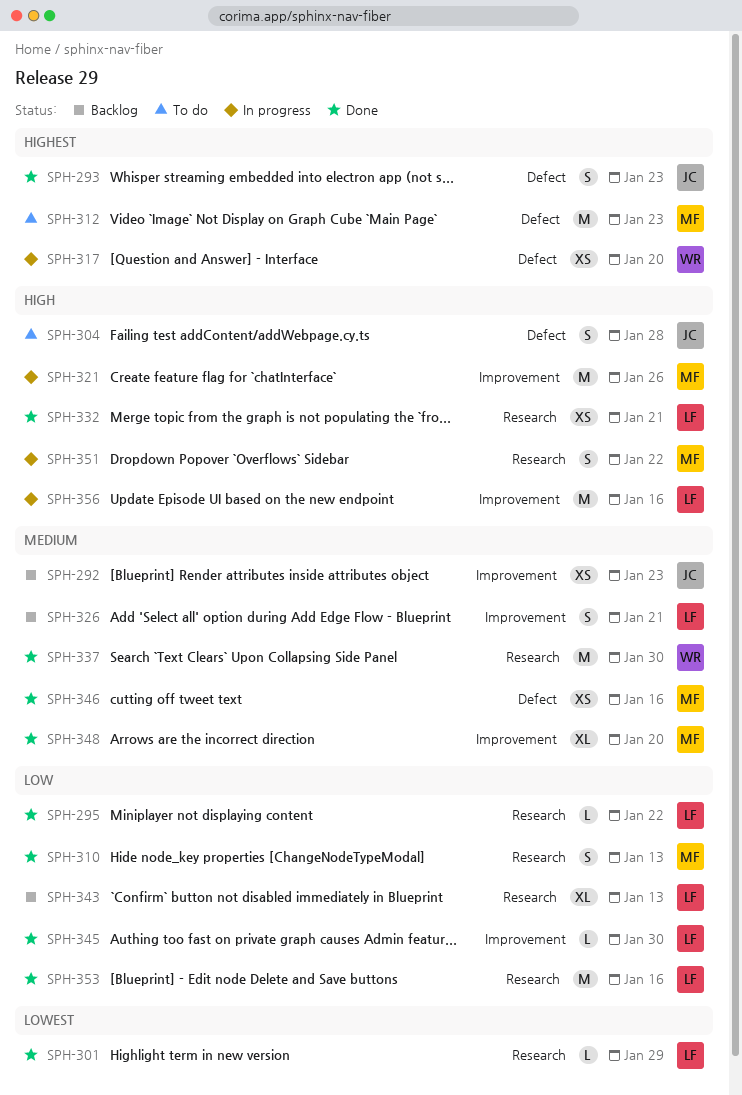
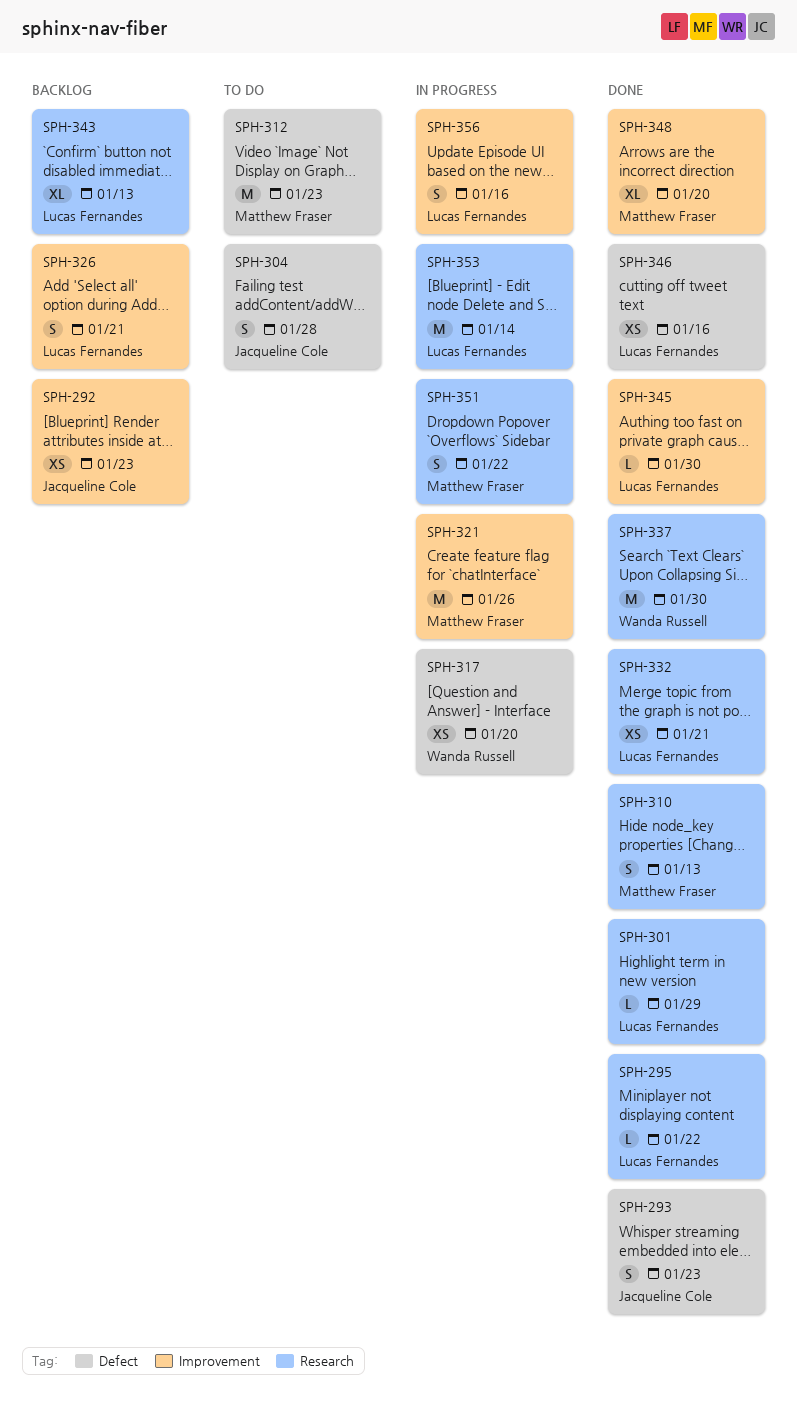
SPH-346, owner: Matthew Fraser -> Lucas Fernandes
SPH-353, status: Done -> In progress
SPH-353, due: Jan 16 -> Jan 14
SPH-356, estimate: M -> S

